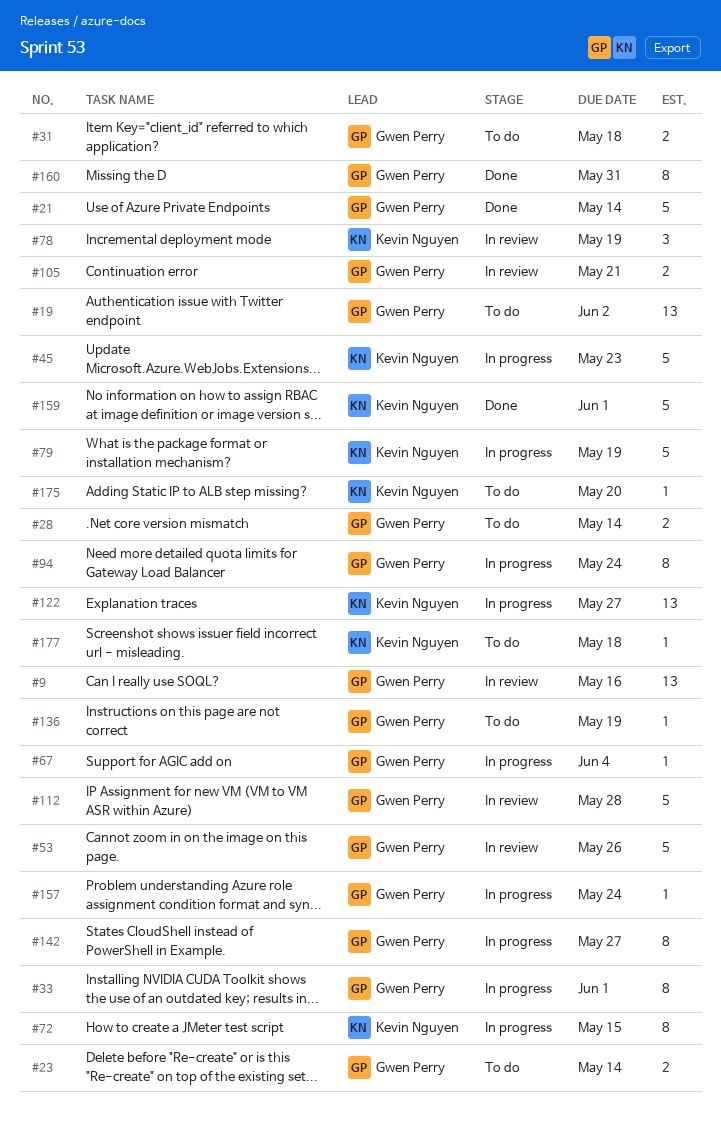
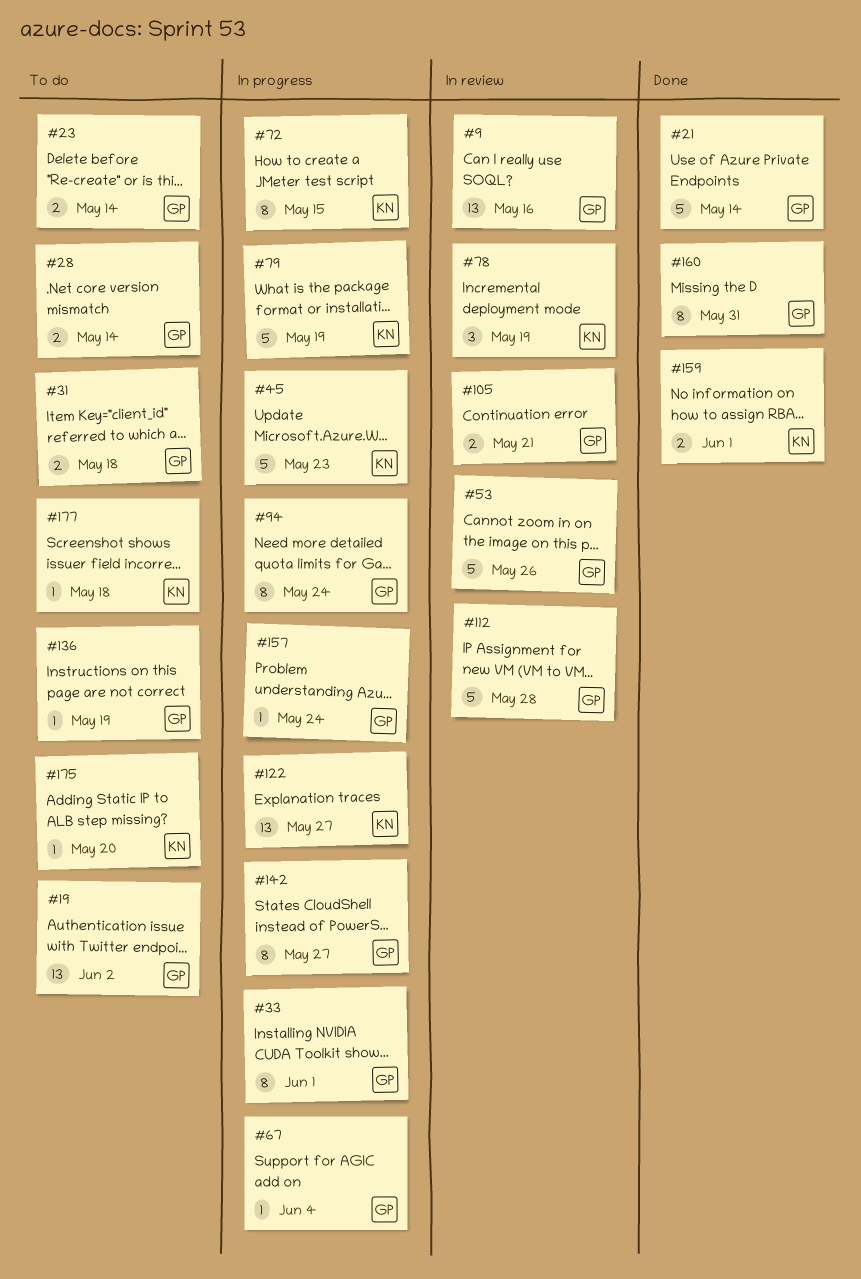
#159, estimate: 5 -> 2

